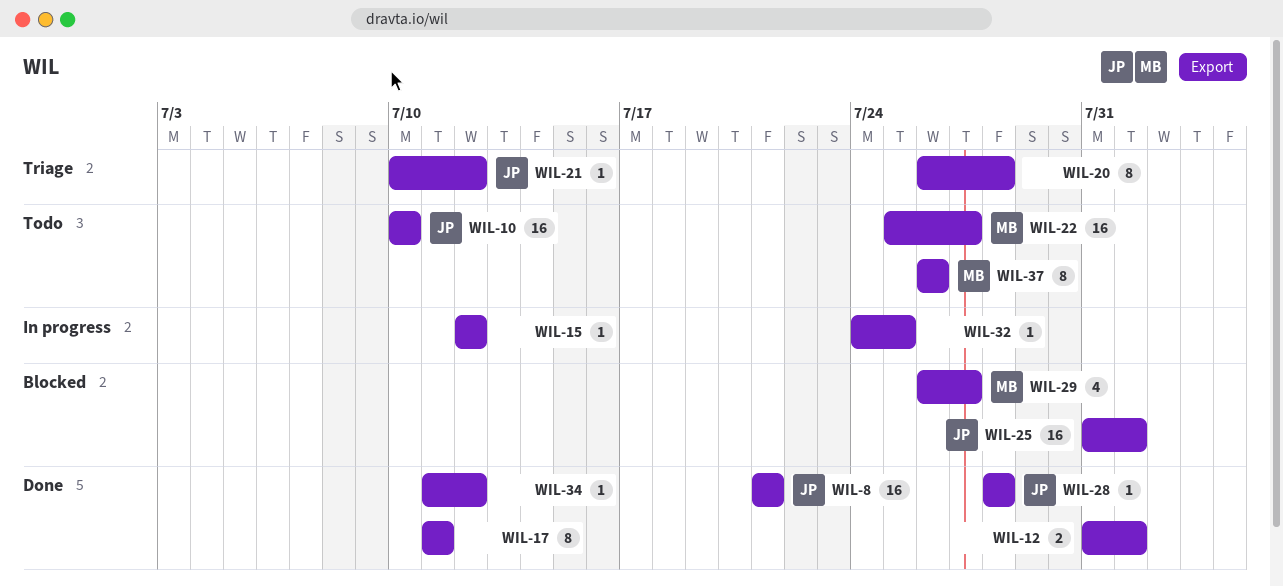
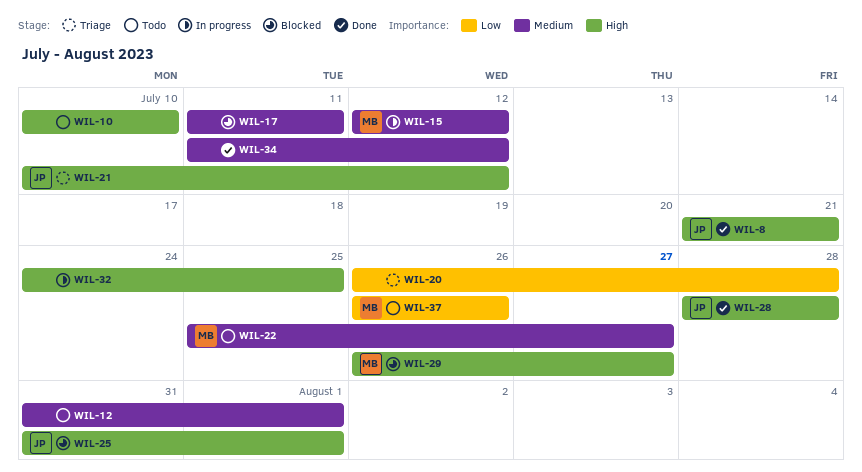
WIL-10, owner: JP -> none
WIL-12, status: Done -> Todo
WIL-15, owner: none -> MB
WIL-17, status: Done -> Blocked

